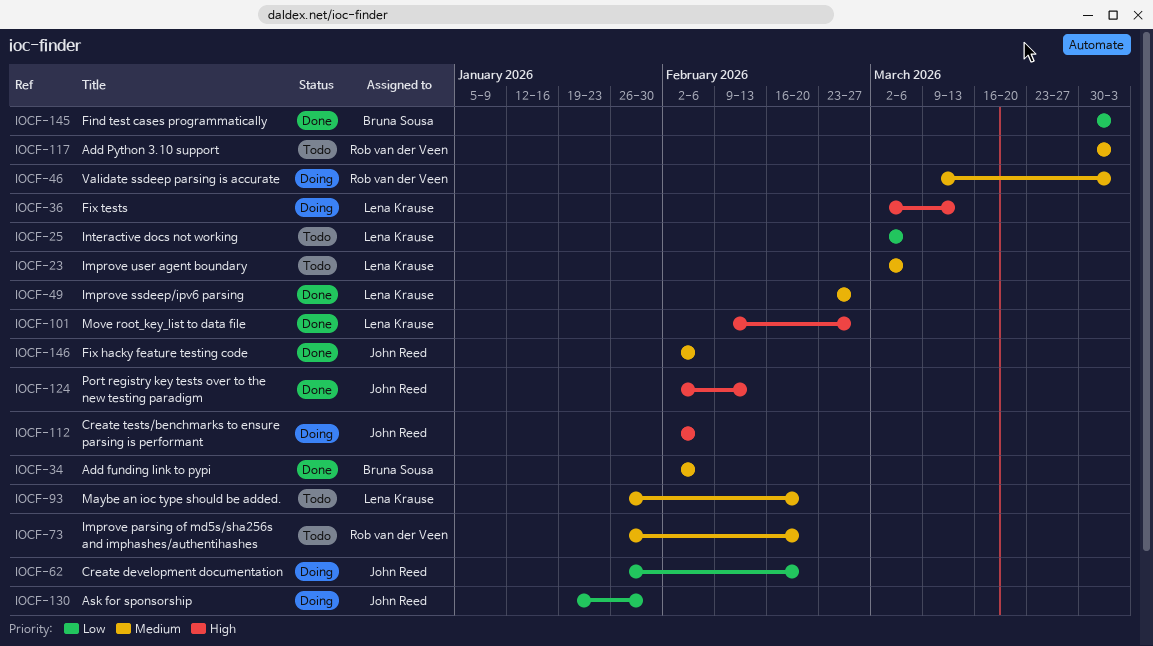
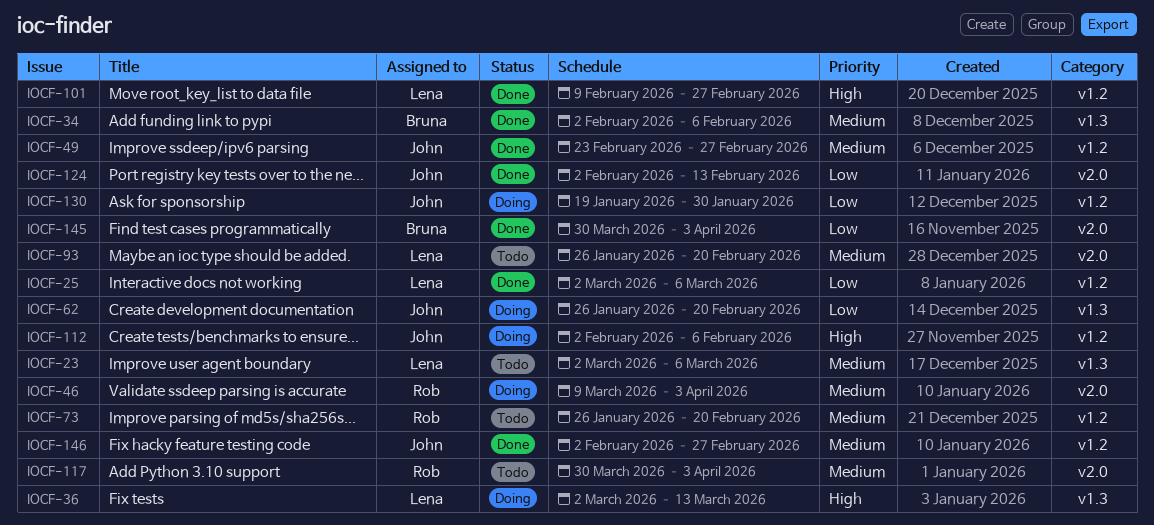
IOCF-25, status: Todo -> Done
IOCF-49, owner: Lena Krause -> John Reed
IOCF-124, priority: High -> Low
IOCF-146, due: Feb 6 -> Feb 27

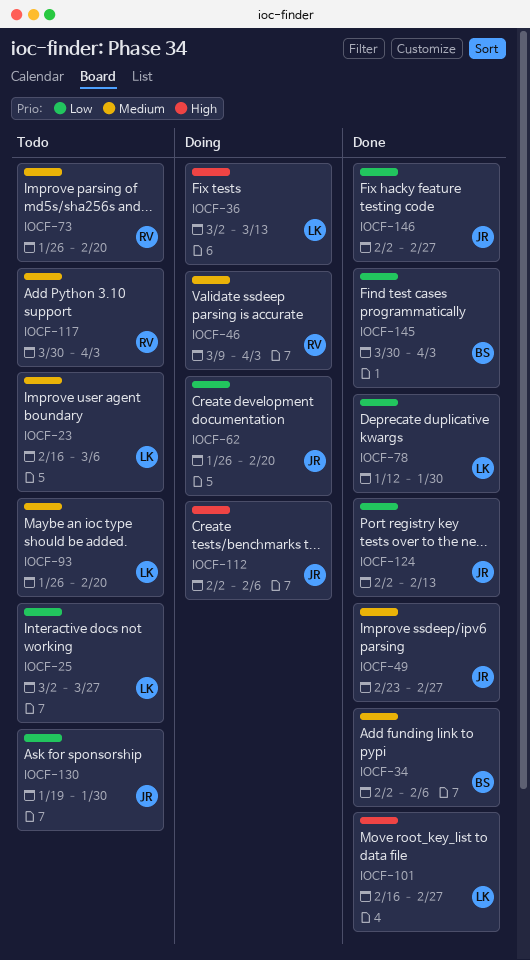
IOCF-23, start: Mar 2 -> Feb 16
IOCF-25, status: Done -> Todo
IOCF-25, due: Mar 6 -> Mar 27
IOCF-78: none -> present
IOCF-101, start: Feb 9 -> Feb 16
IOCF-130, status: Doing -> Todo
IOCF-146, priority: Medium -> Low

